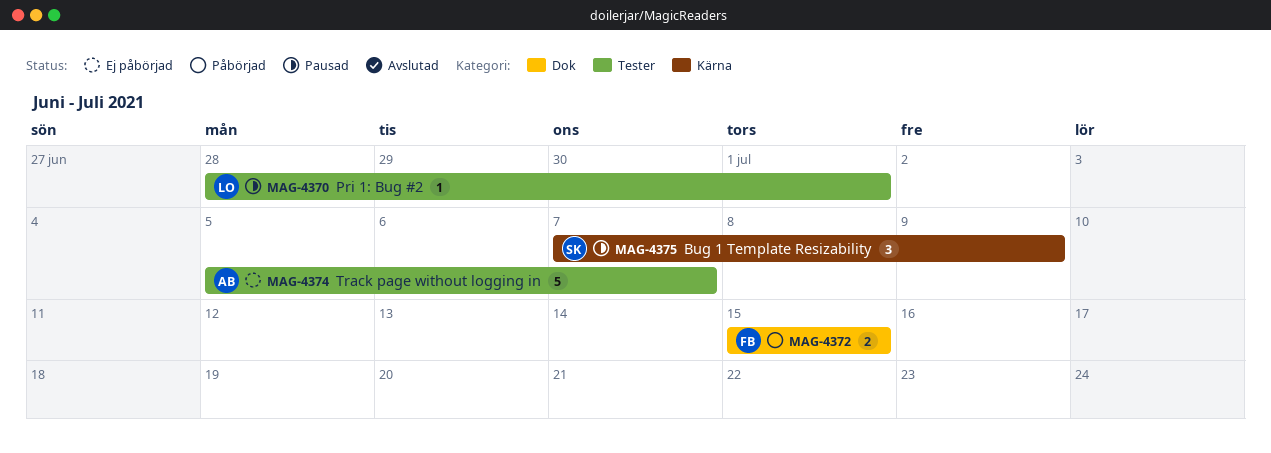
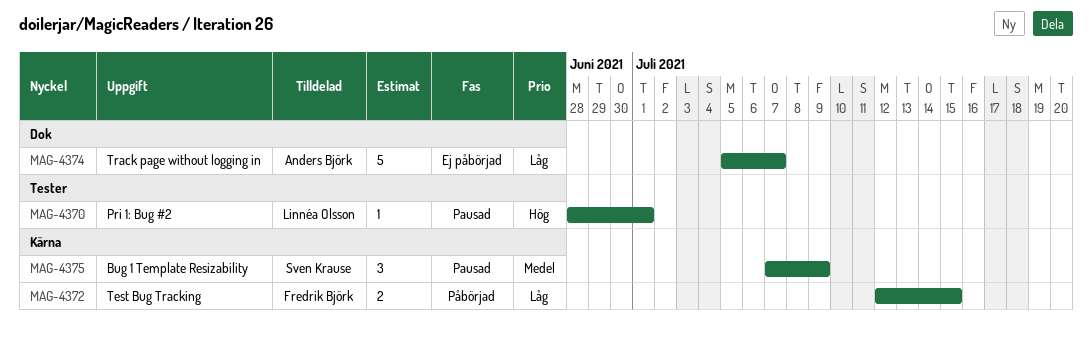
MAG-4372, label: Dok -> Kärna
MAG-4372, start: Jul 15 -> Jul 12
MAG-4374, label: Tester -> Dok

